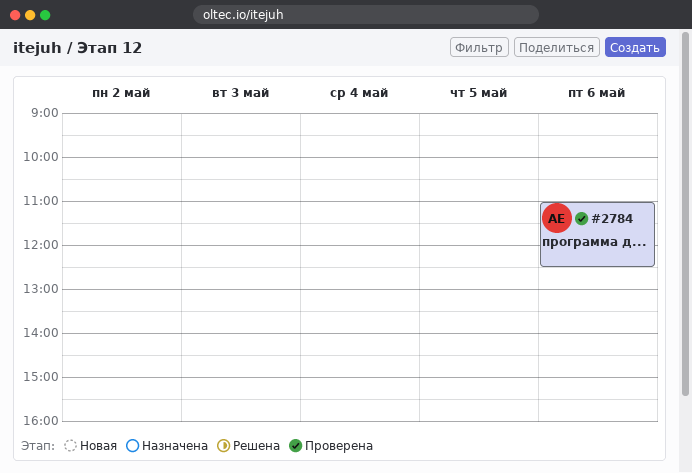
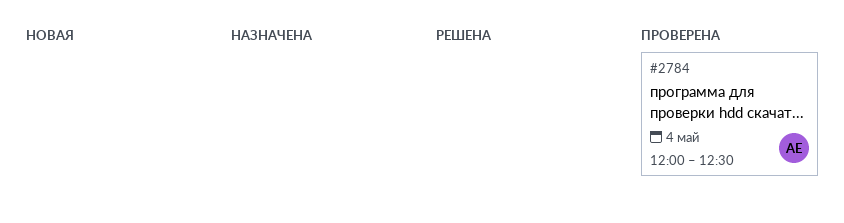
#2784, day: May 6 -> May 4
#2784, begins: 11:00 -> 12:00

